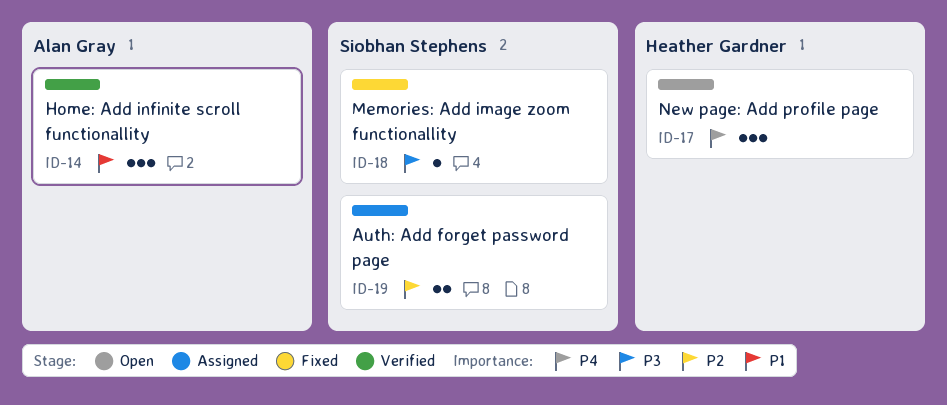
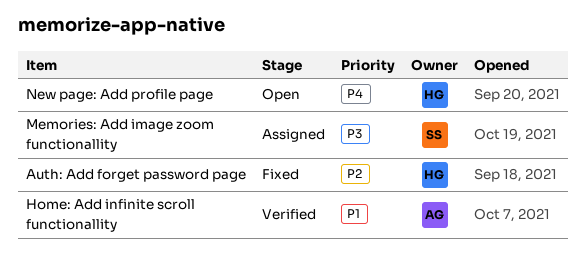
Auth: Add forget password page, status: Assigned -> Fixed
Auth: Add forget password page, owner: Siobhan Stephens -> Heather Gardner
Memories: Add image zoom functionallity, status: Fixed -> Assigned

